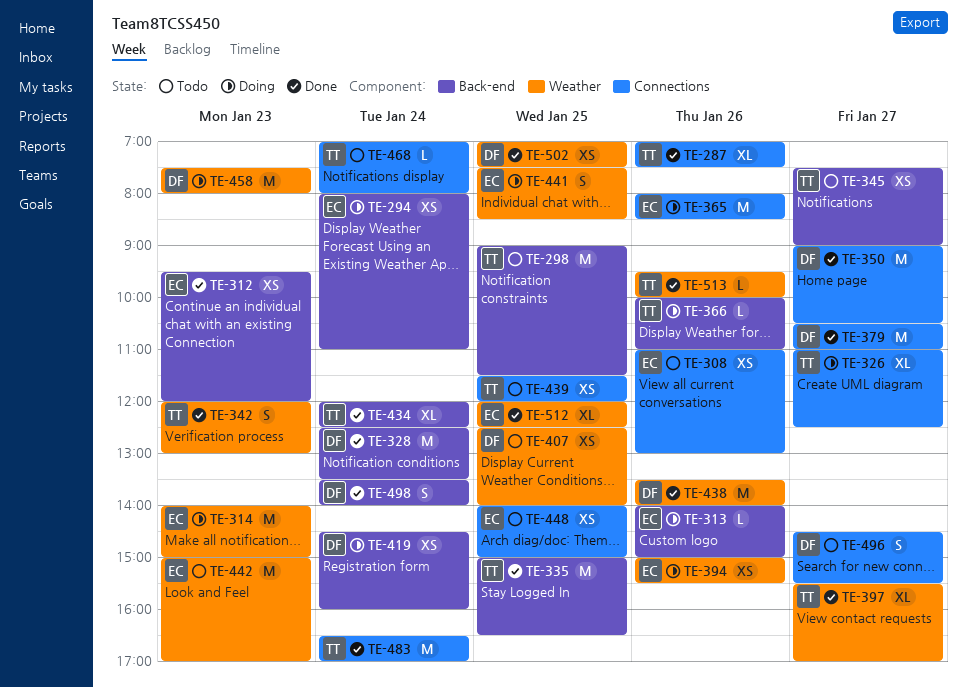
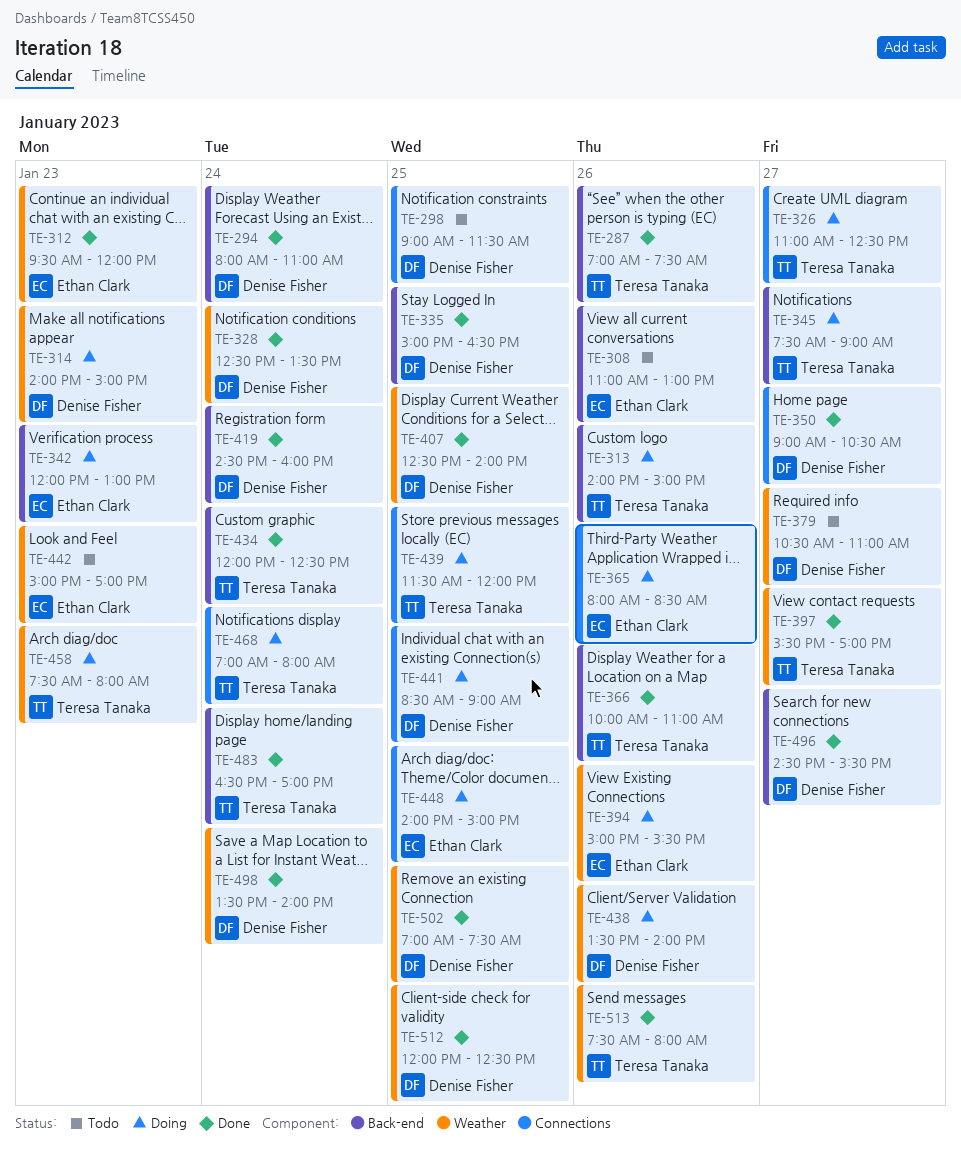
TE-287, label: Connections -> Back-end
TE-294, status: Doing -> Done
TE-294, owner: Ethan Clark -> Denise Fisher
TE-298, owner: Teresa Tanaka -> Denise Fisher
TE-298, label: Back-end -> Connections
TE-308, label: Connections -> Back-end
TE-312, label: Back-end -> Weather
TE-313, owner: Ethan Clark -> Teresa Tanaka
TE-314, owner: Ethan Clark -> Denise Fisher
TE-328, label: Back-end -> Weather
TE-335, owner: Teresa Tanaka -> Denise Fisher
TE-342, status: Done -> Doing
TE-342, owner: Teresa Tanaka -> Ethan Clark
TE-342, label: Weather -> Back-end
TE-345, status: Todo -> Doing
TE-366, status: Doing -> Done
TE-379, status: Done -> Todo
TE-379, label: Connections -> Weather
TE-407, status: Todo -> Done
TE-419, status: Doing -> Done
TE-438, status: Done -> Doing
TE-439, status: Todo -> Doing
TE-441, owner: Ethan Clark -> Denise Fisher
TE-441, label: Weather -> Connections
TE-441, begins: 07:30 -> 08:30
TE-441, ends: 08:30 -> 09:00
TE-448, status: Todo -> Doing
TE-458, owner: Denise Fisher -> Teresa Tanaka
TE-468, status: Todo -> Doing
TE-483, label: Connections -> Back-end
TE-496, status: Todo -> Done
TE-496, label: Connections -> Back-end
TE-498, label: Back-end -> Weather
TE-512, owner: Ethan Clark -> Denise Fisher
TE-513, begins: 09:30 -> 07:30
TE-513, ends: 10:00 -> 08:00

